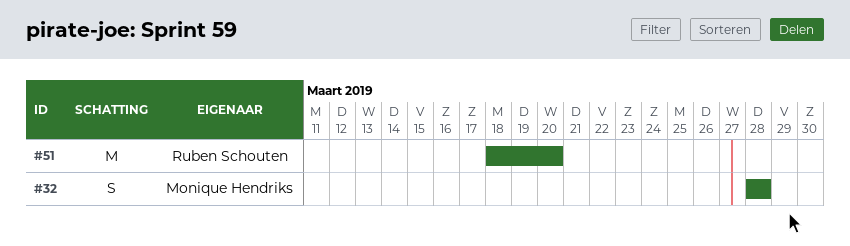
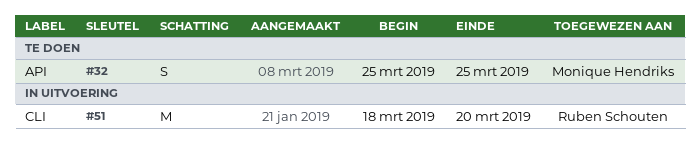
#32, start: Mar 28 -> Mar 25
#32, due: Mar 28 -> Mar 25

